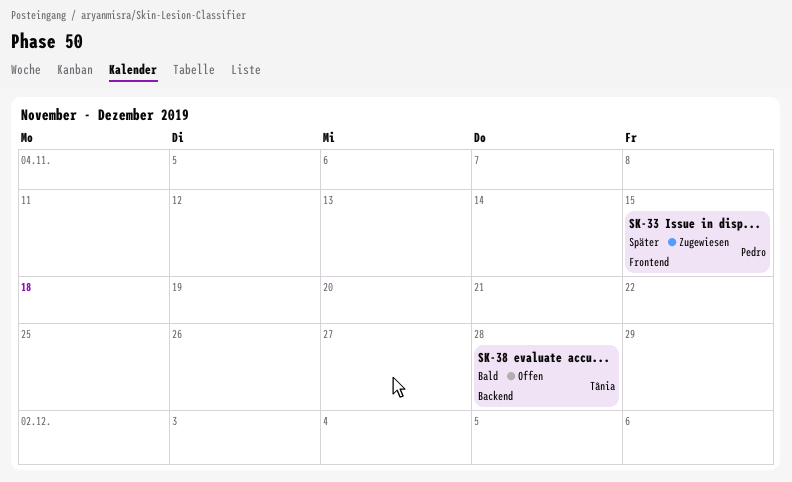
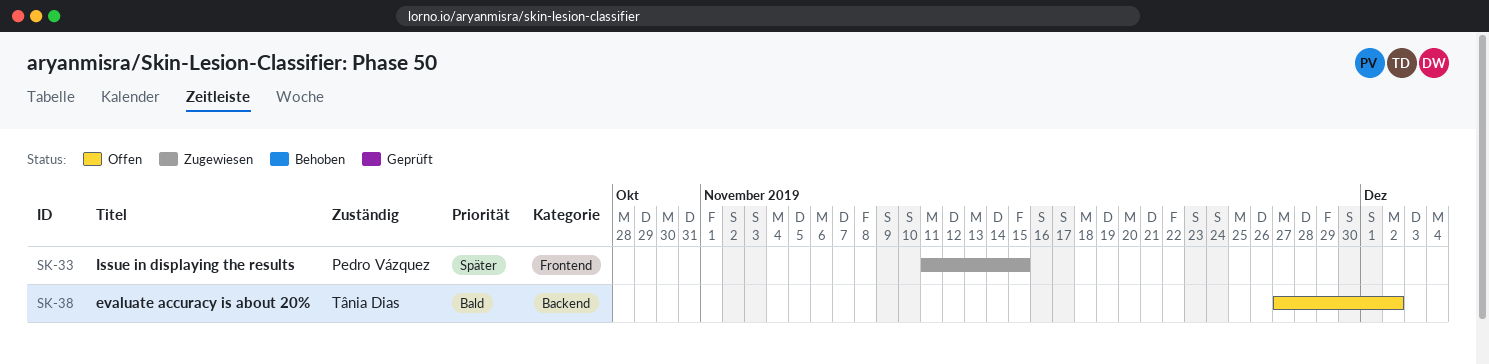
SK-38, due: Nov 28 -> Dec 2

